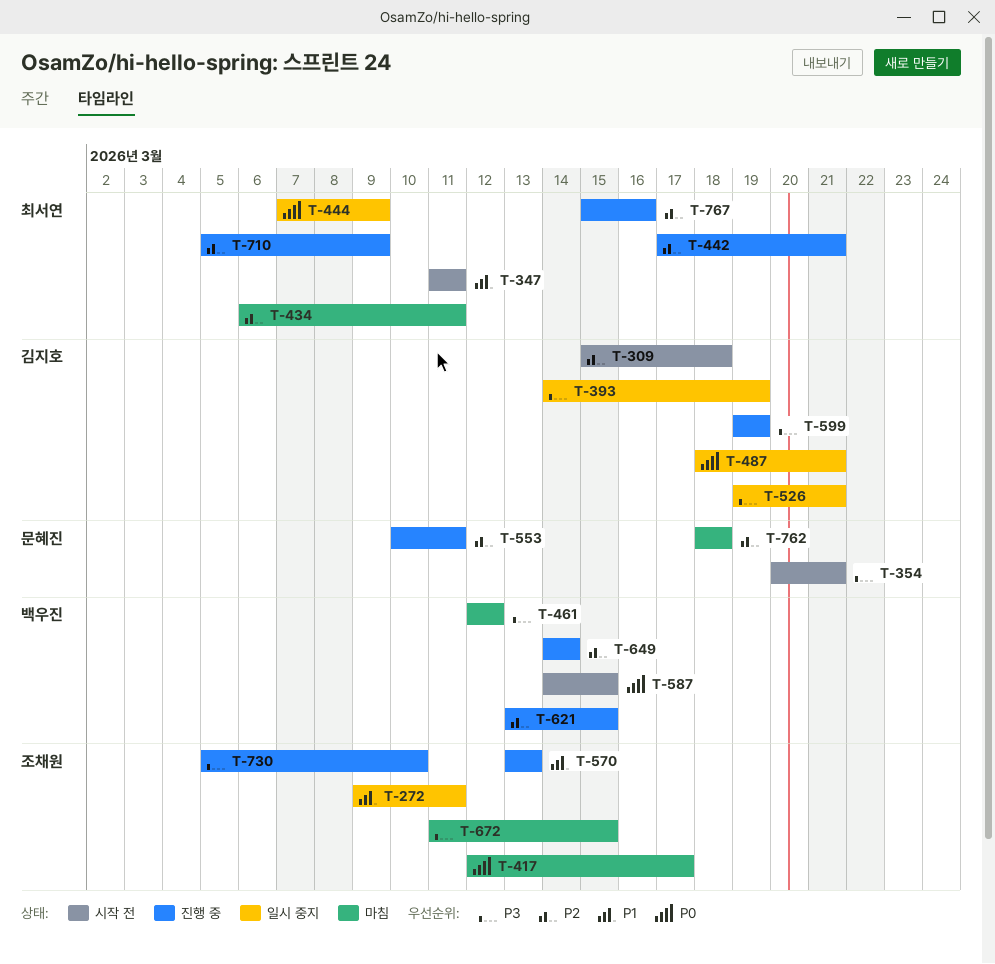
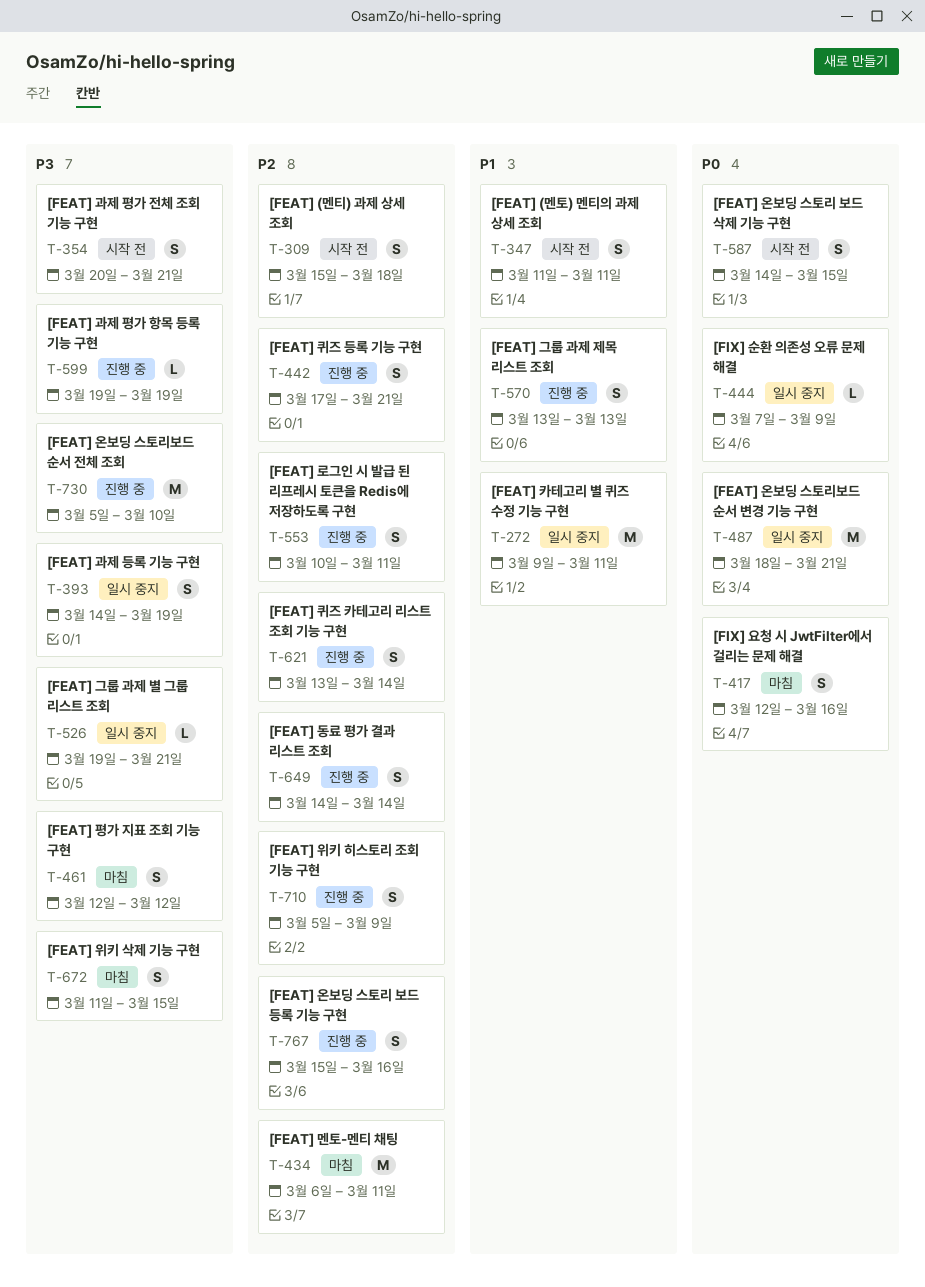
T-417, due: Mar 17 -> Mar 16
T-621, due: Mar 15 -> Mar 14
T-762: present -> none

